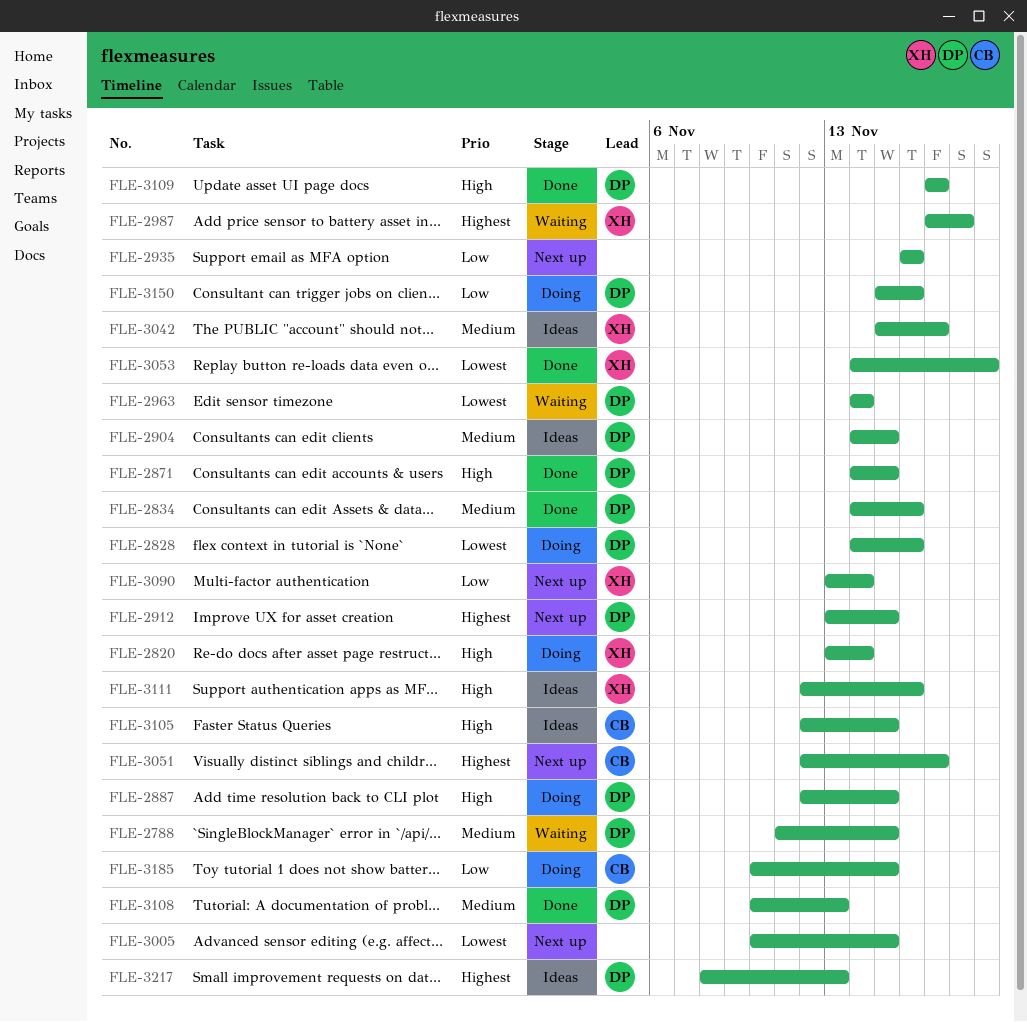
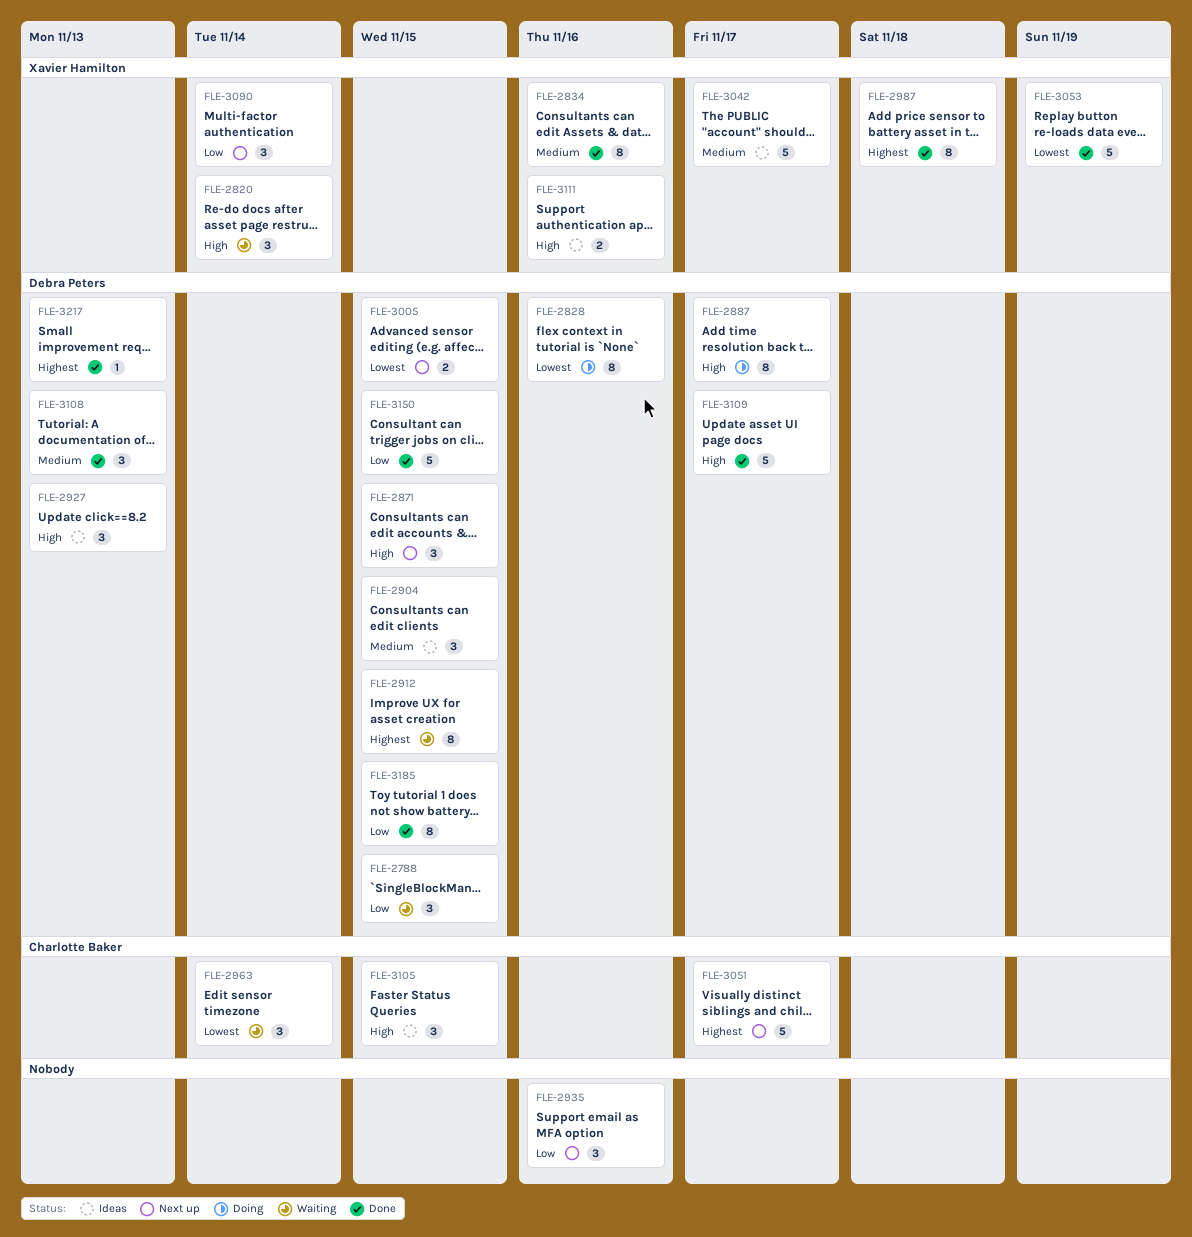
FLE-2788, priority: Medium -> Low
FLE-2820, status: Doing -> Waiting
FLE-2834, owner: Debra Peters -> Xavier Hamilton
FLE-2871, status: Done -> Next up
FLE-2887, due: Nov 15 -> Nov 17
FLE-2912, status: Next up -> Waiting
FLE-2927: none -> present
FLE-2963, owner: Debra Peters -> Charlotte Baker
FLE-2987, status: Waiting -> Done
FLE-3005, owner: none -> Debra Peters
FLE-3150, status: Doing -> Done
FLE-3150, due: Nov 16 -> Nov 15
FLE-3185, status: Doing -> Done
FLE-3185, owner: Charlotte Baker -> Debra Peters
FLE-3217, status: Ideas -> Done

